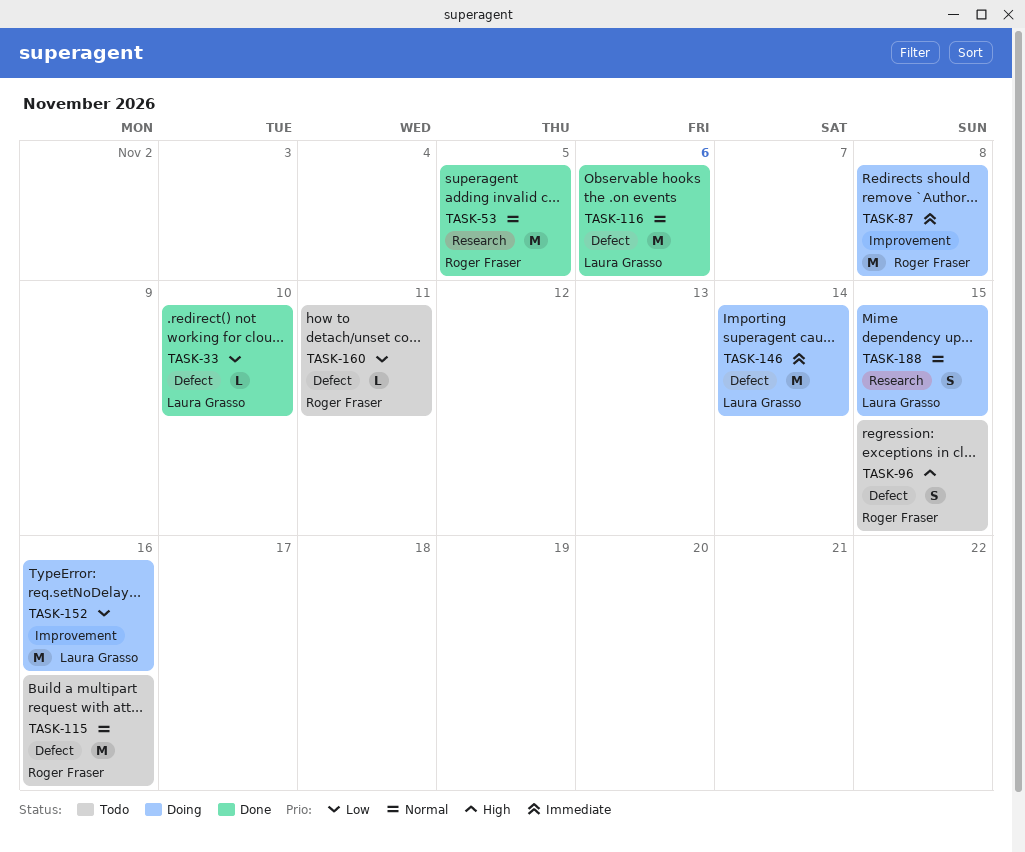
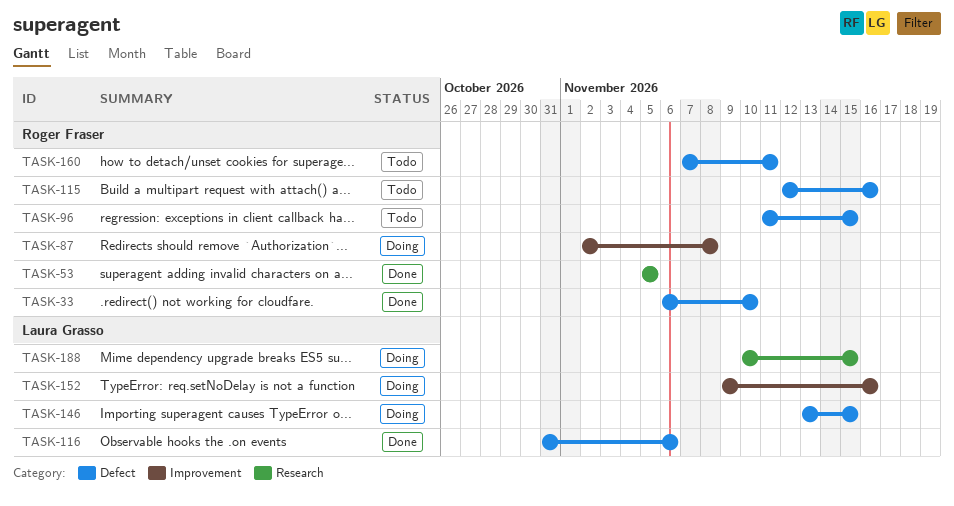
TASK-33, owner: Laura Grasso -> Roger Fraser
TASK-146, due: Nov 14 -> Nov 15

